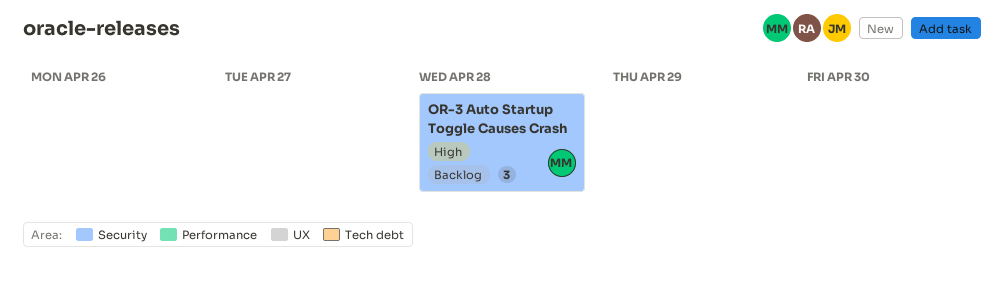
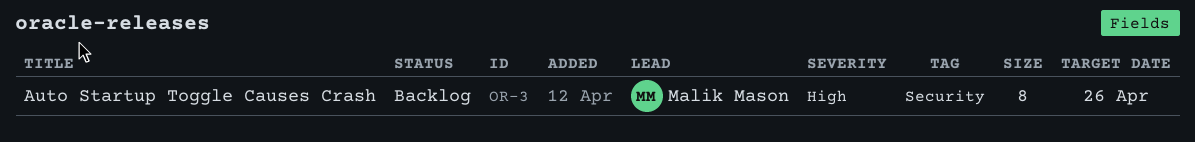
OR-3, estimate: 3 -> 8
OR-3, due: Apr 28 -> Apr 26

